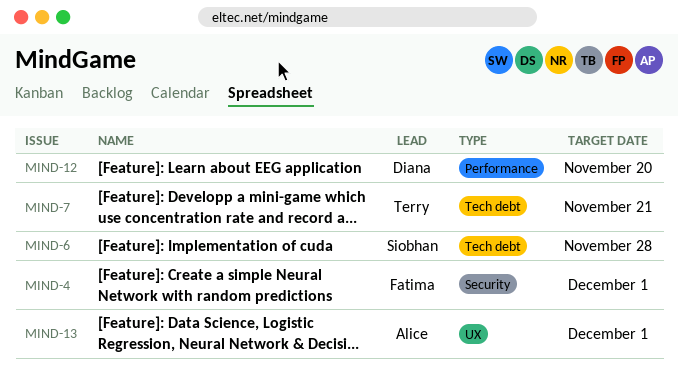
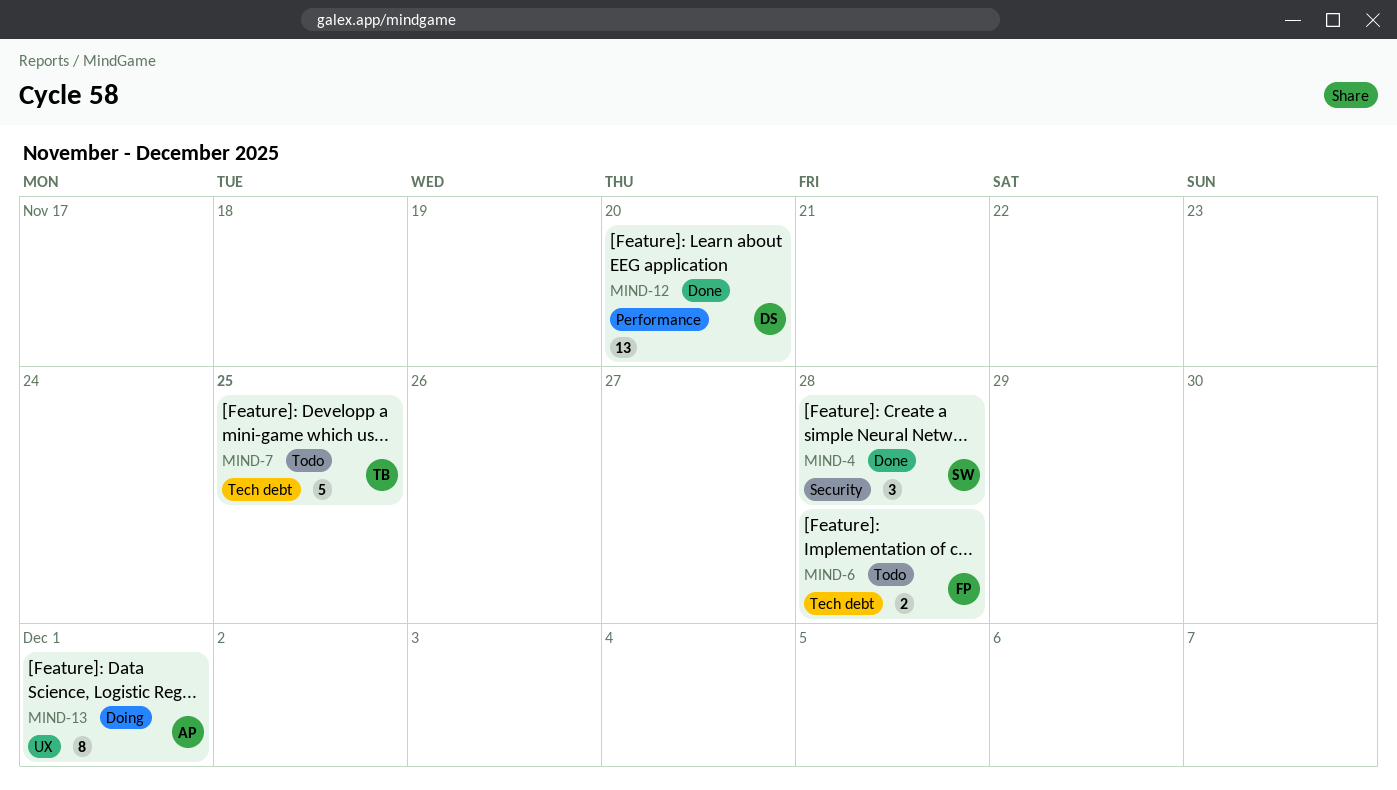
MIND-4, owner: Fatima -> Siobhan
MIND-4, due: Dec 1 -> Nov 28
MIND-6, owner: Siobhan -> Fatima
MIND-7, due: Nov 21 -> Nov 25

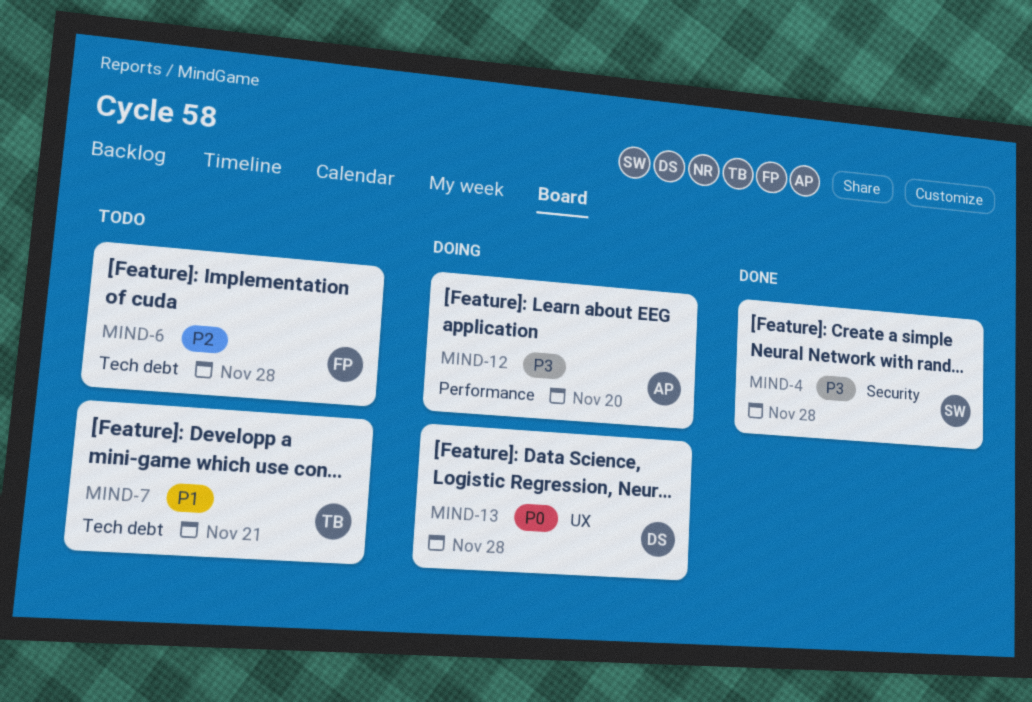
MIND-7, due: Nov 25 -> Nov 21
MIND-12, status: Done -> Doing
MIND-12, owner: DS -> AP
MIND-13, owner: AP -> DS
MIND-13, due: Dec 1 -> Nov 28

